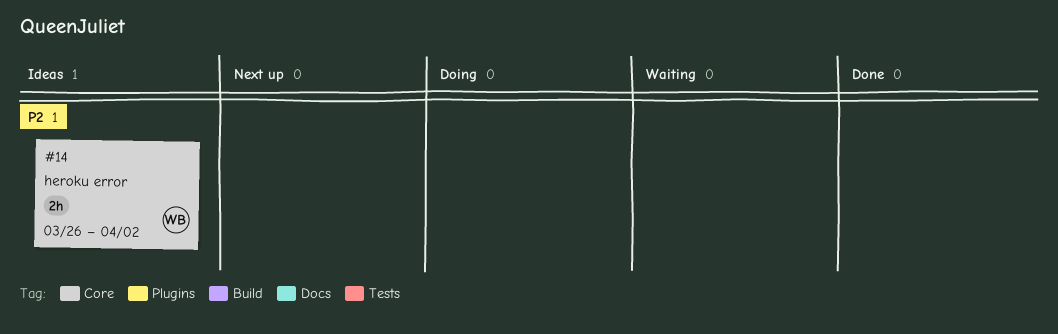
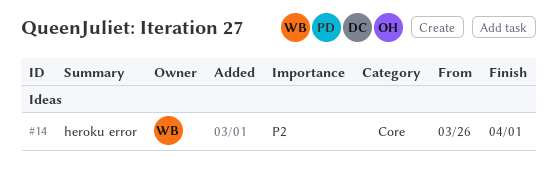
#14, due: Apr 2 -> Apr 1

